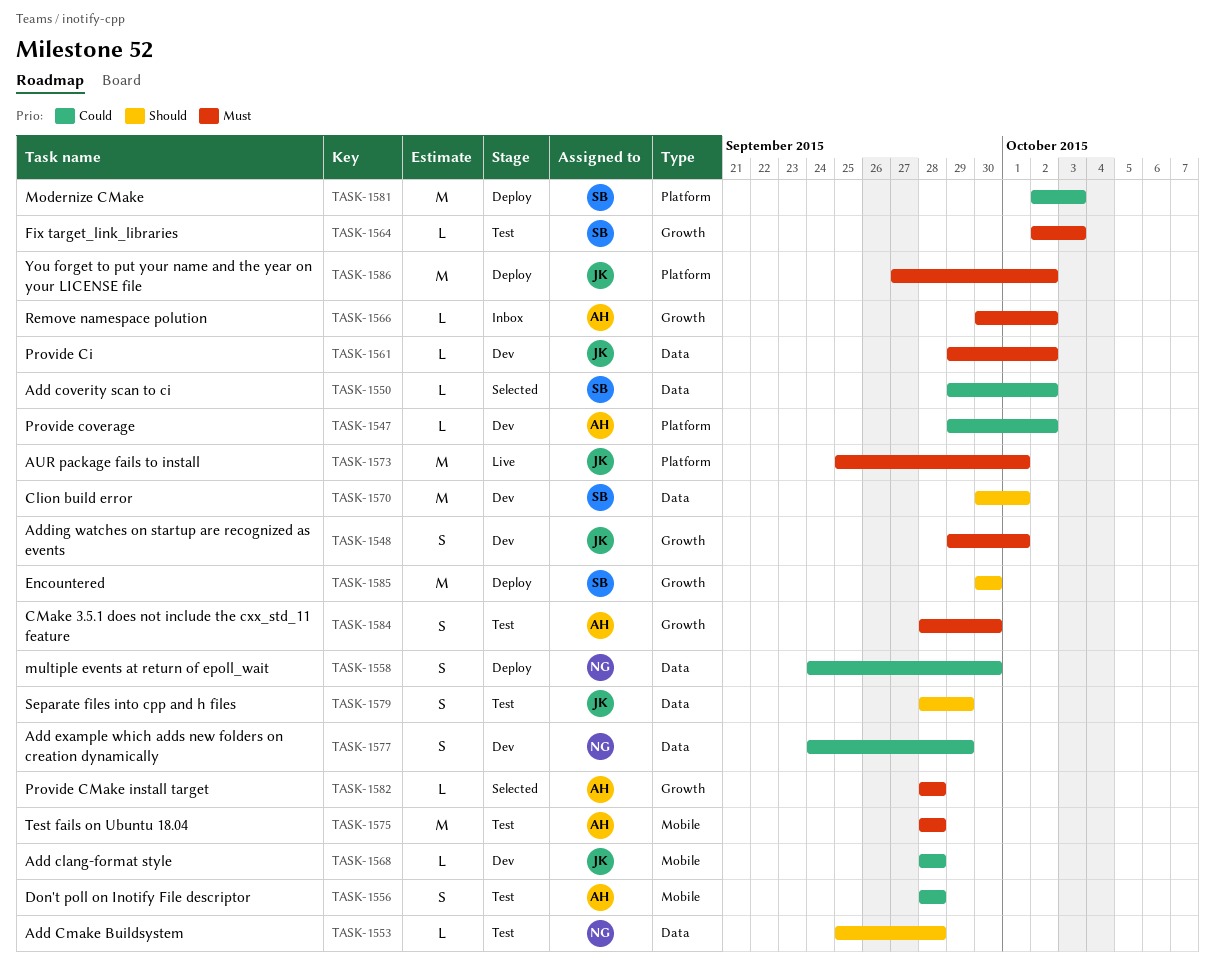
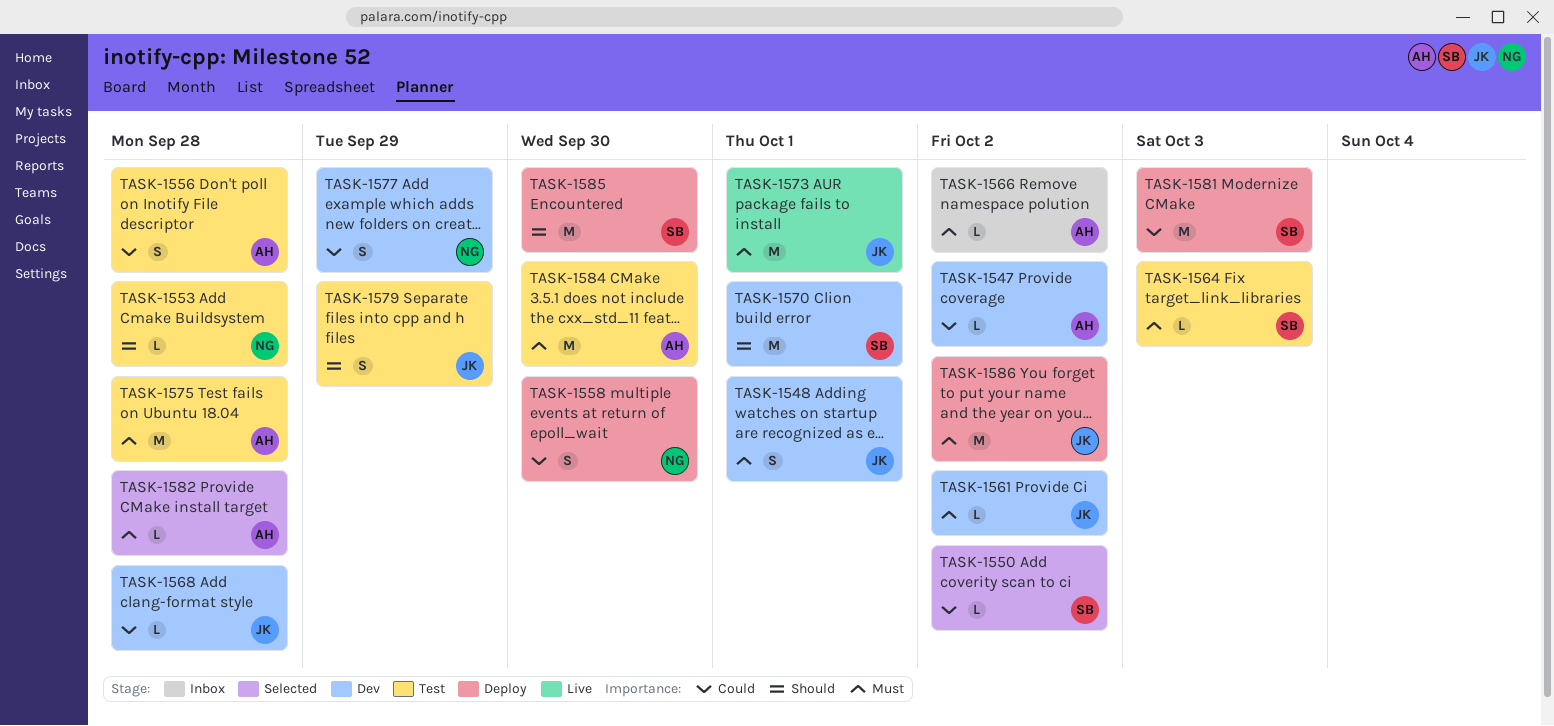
TASK-1584, estimate: S -> M

